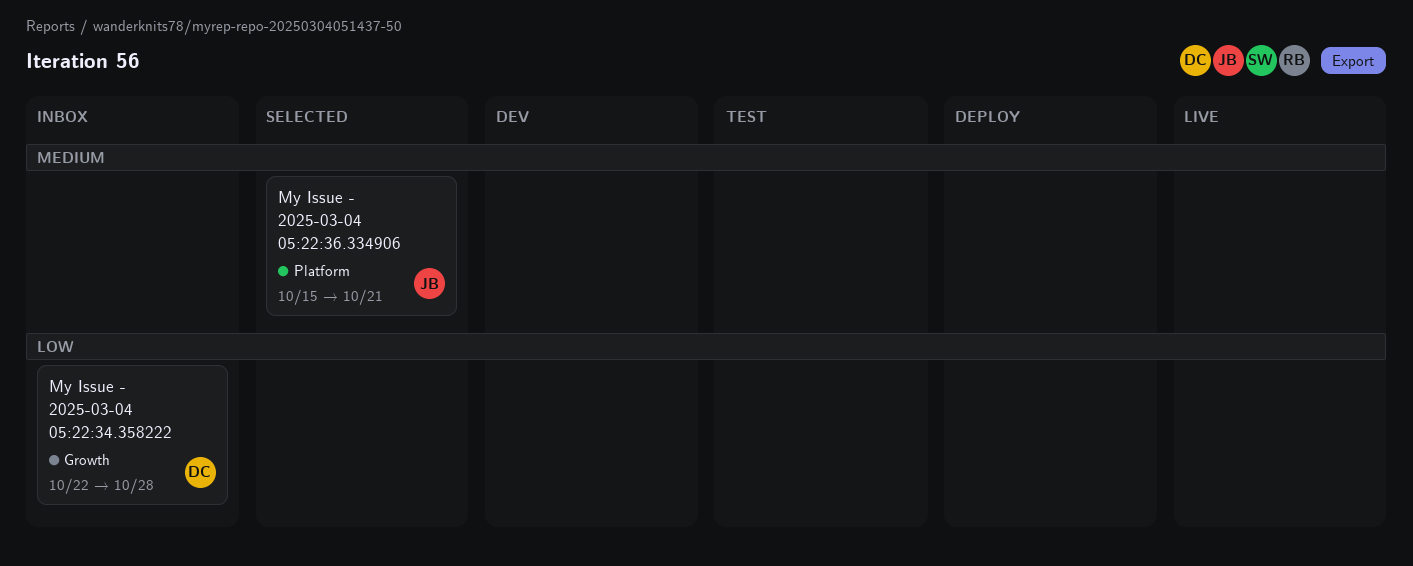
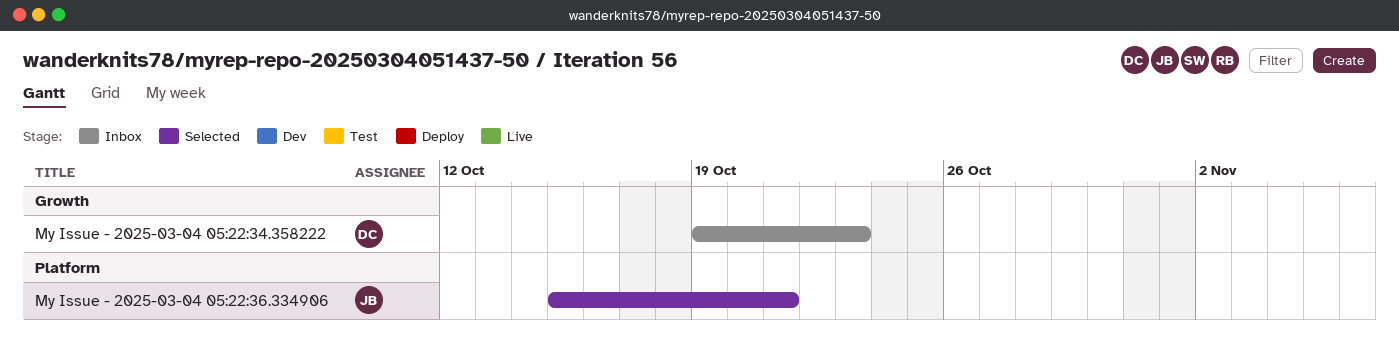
My Issue - 2025-03-04 05:22:34.358222, start: Oct 22 -> Oct 19
My Issue - 2025-03-04 05:22:34.358222, due: Oct 28 -> Oct 23

